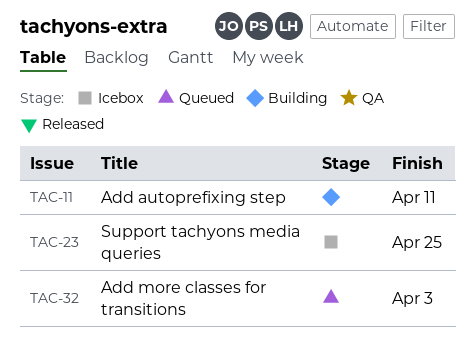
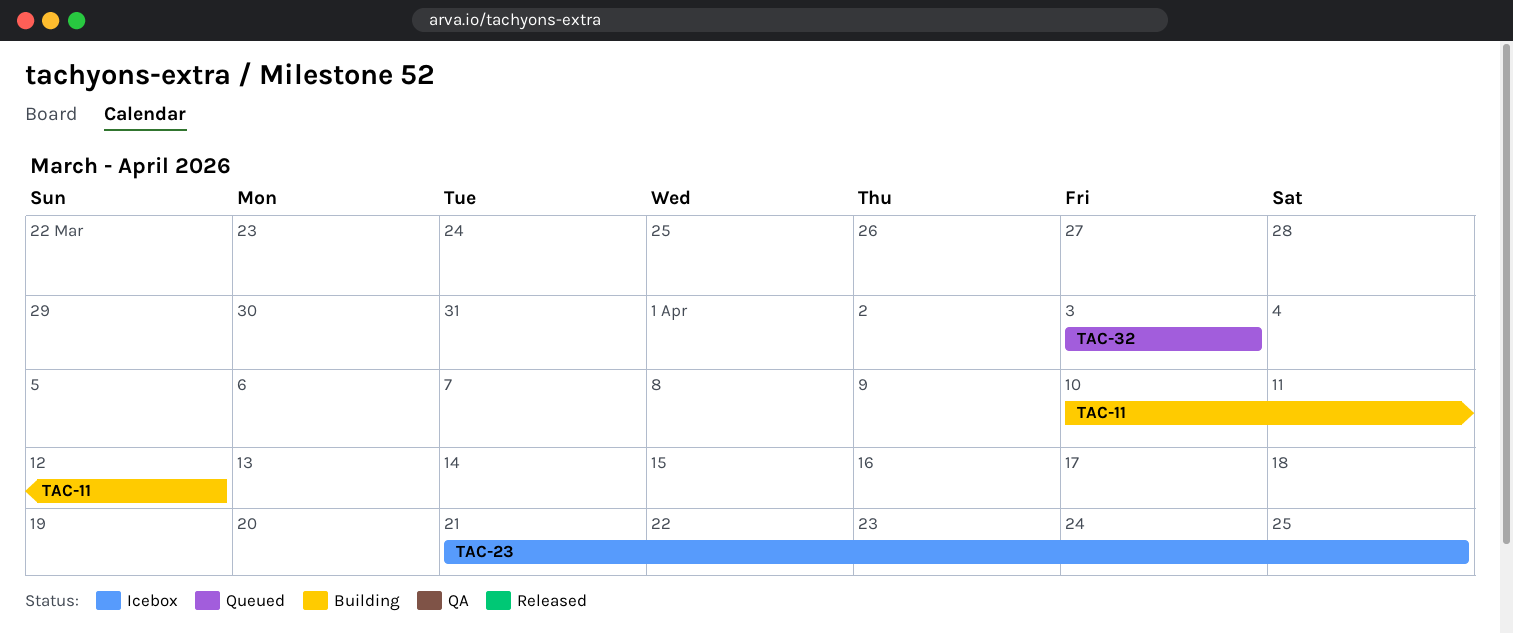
TAC-11, due: Apr 11 -> Apr 12

